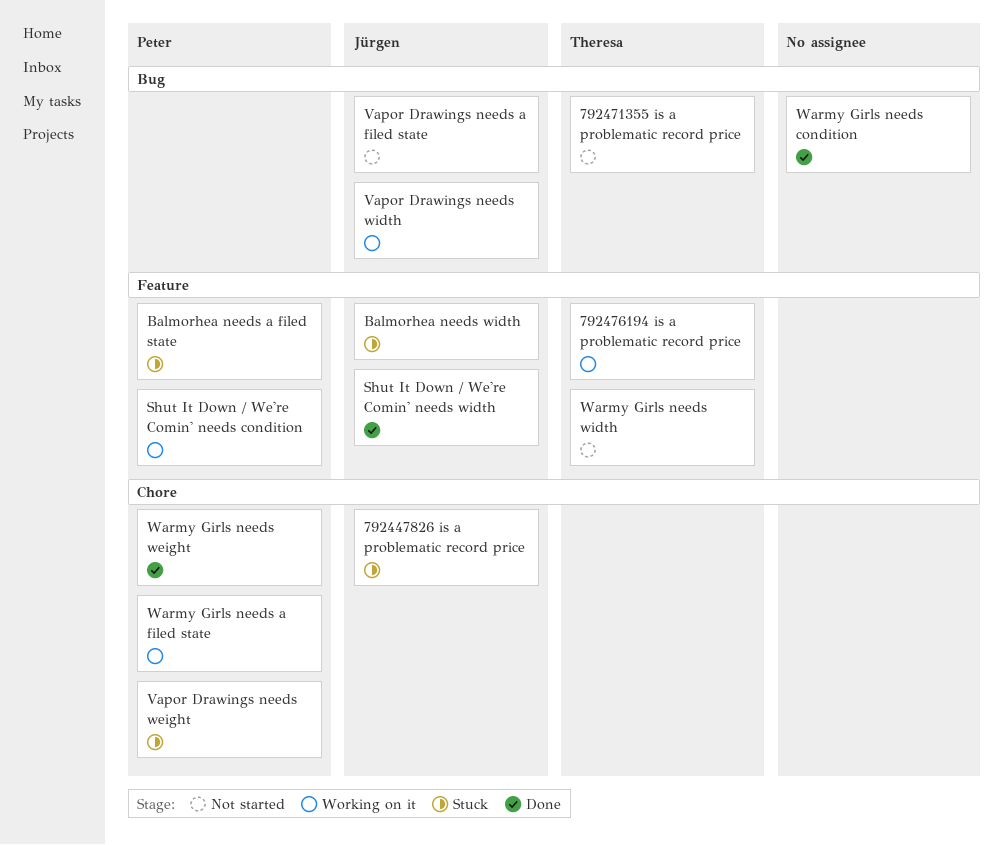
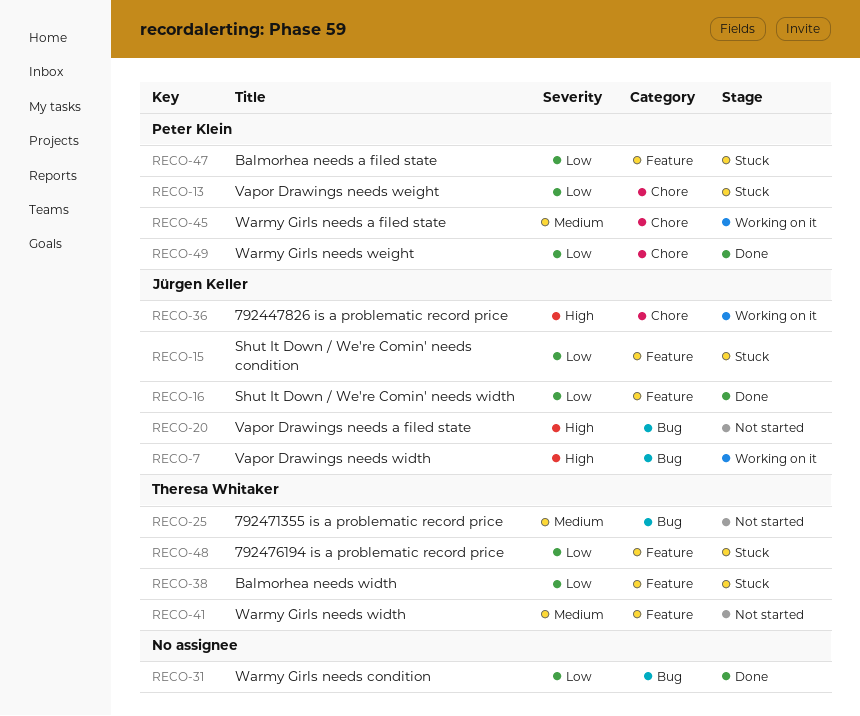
792447826 is a problematic record price, status: Stuck -> Working on it
792476194 is a problematic record price, status: Working on it -> Stuck
Balmorhea needs width, owner: Jürgen Keller -> Theresa Whitaker
Shut It Down / We're Comin' needs condition, status: Working on it -> Stuck
Shut It Down / We're Comin' needs condition, owner: Peter Klein -> Jürgen Keller

